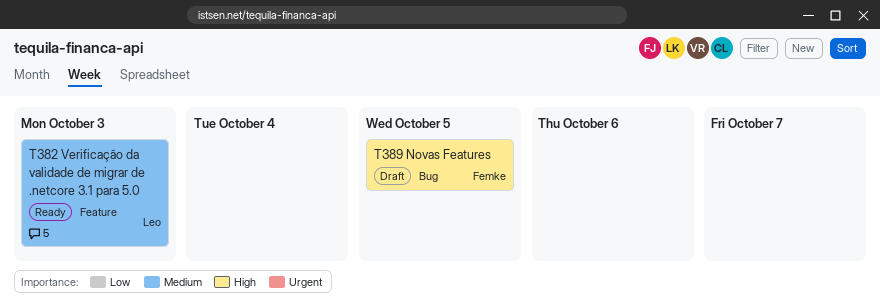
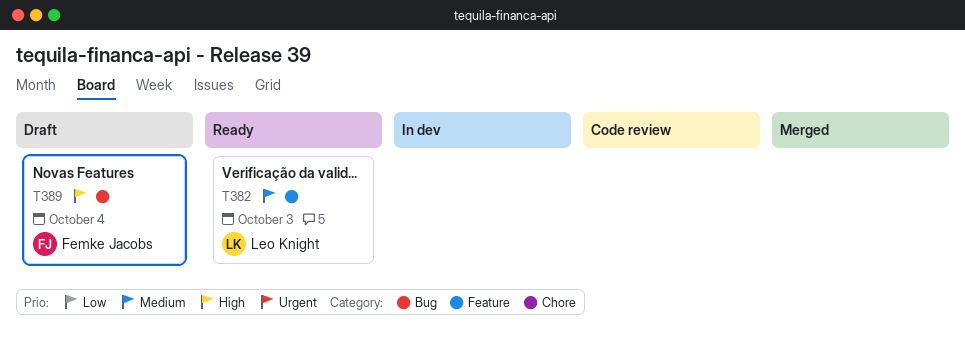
T389, due: Oct 5 -> Oct 4

